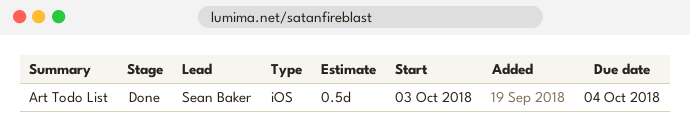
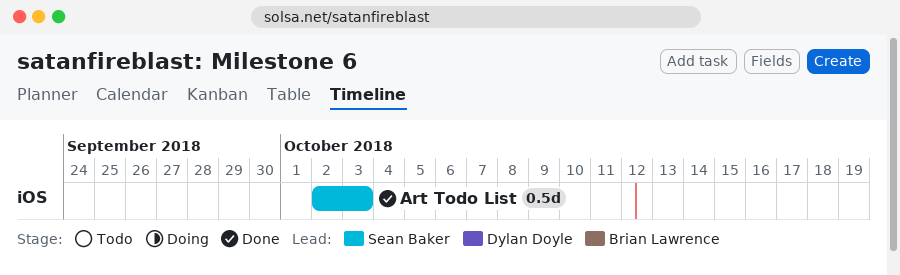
Art Todo List, start: Oct 3 -> Oct 2
Art Todo List, due: Oct 4 -> Oct 3

